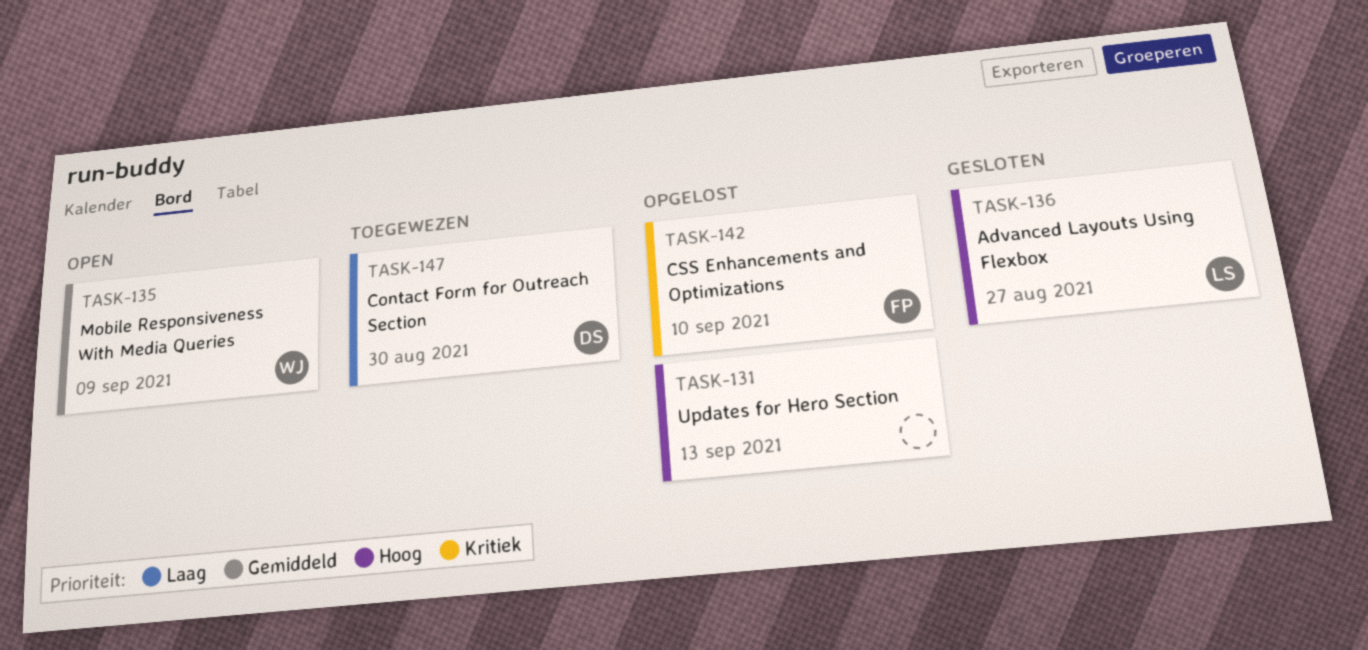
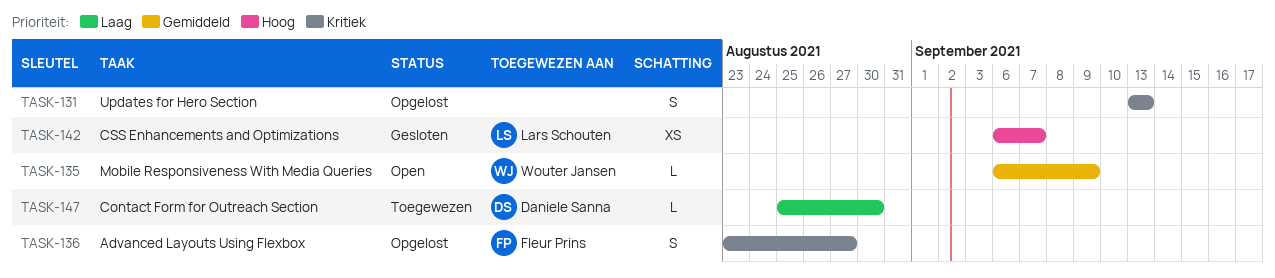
TASK-131, priority: Hoog -> Kritiek
TASK-136, status: Gesloten -> Opgelost
TASK-136, owner: Lars Schouten -> Fleur Prins
TASK-136, priority: Hoog -> Kritiek
TASK-142, status: Opgelost -> Gesloten
TASK-142, owner: Fleur Prins -> Lars Schouten
TASK-142, priority: Kritiek -> Hoog
TASK-142, due: Sep 10 -> Sep 7

